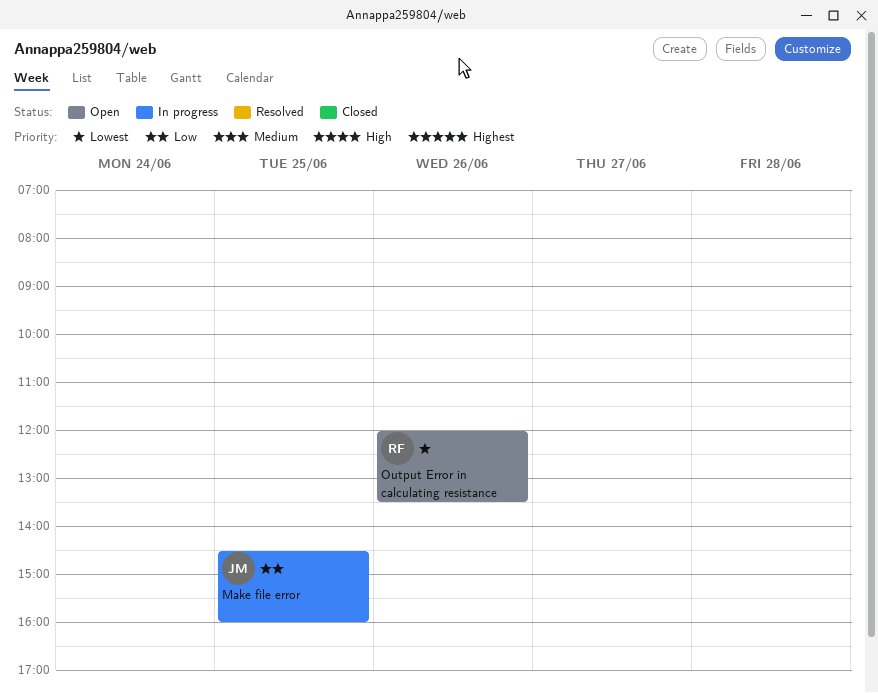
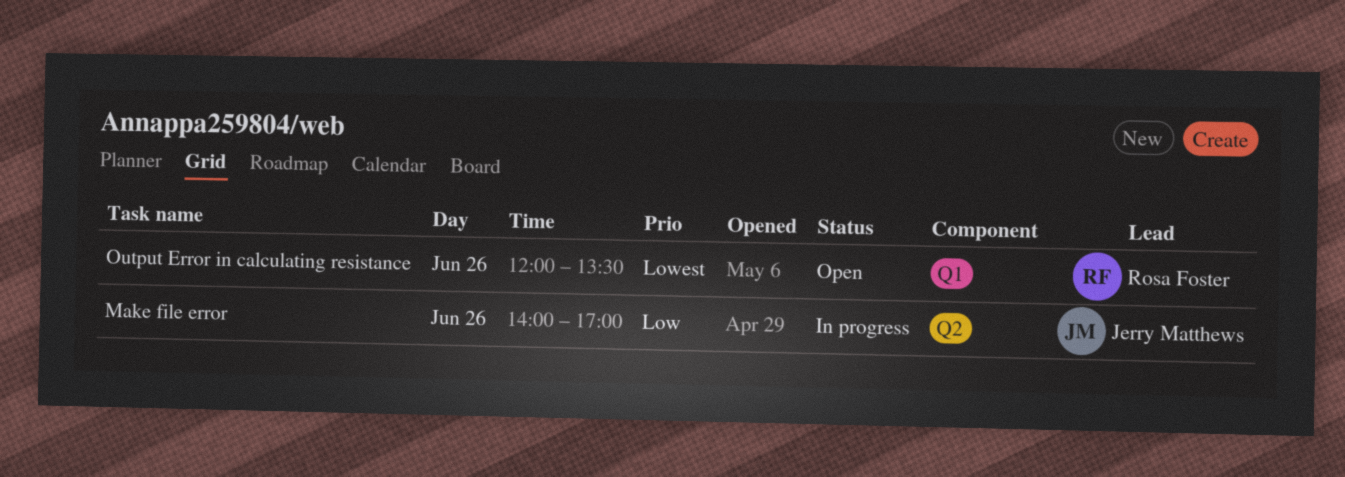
Make file error, day: Jun 25 -> Jun 26
Make file error, begins: 14:30 -> 14:00
Make file error, ends: 16:00 -> 17:00

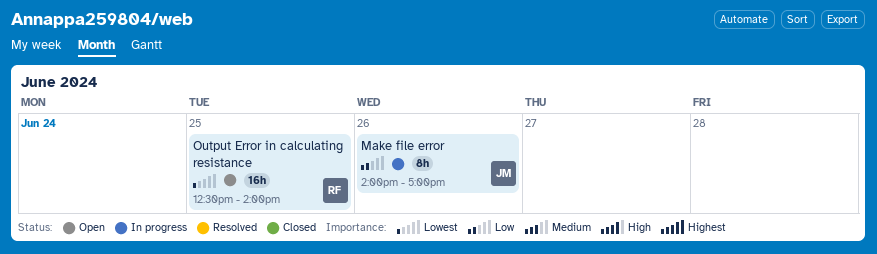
Output Error in calculating resistance, day: Jun 26 -> Jun 25
Output Error in calculating resistance, begins: 12:00 -> 12:30
Output Error in calculating resistance, ends: 13:30 -> 14:00

